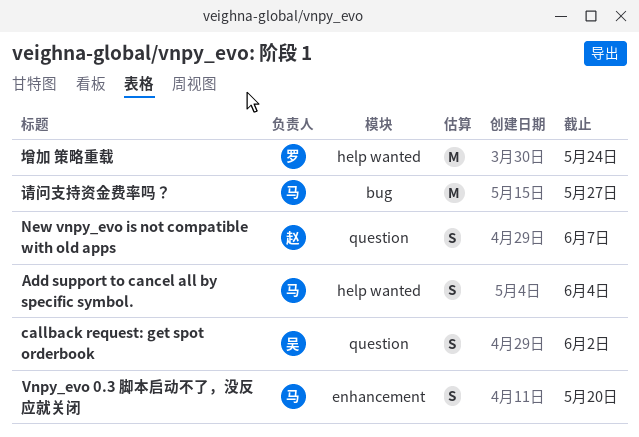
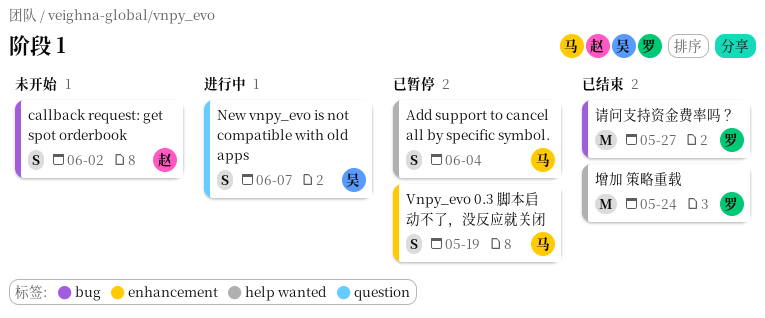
callback request: get spot orderbook, owner: 吴 -> 赵
callback request: get spot orderbook, label: question -> bug
New vnpy_evo is not compatible with old apps, owner: 赵 -> 吴
Vnpy_evo 0.3 脚本启动不了，没反应就关闭, due: May 20 -> May 19
请问支持资金费率吗？, owner: 马 -> 罗

